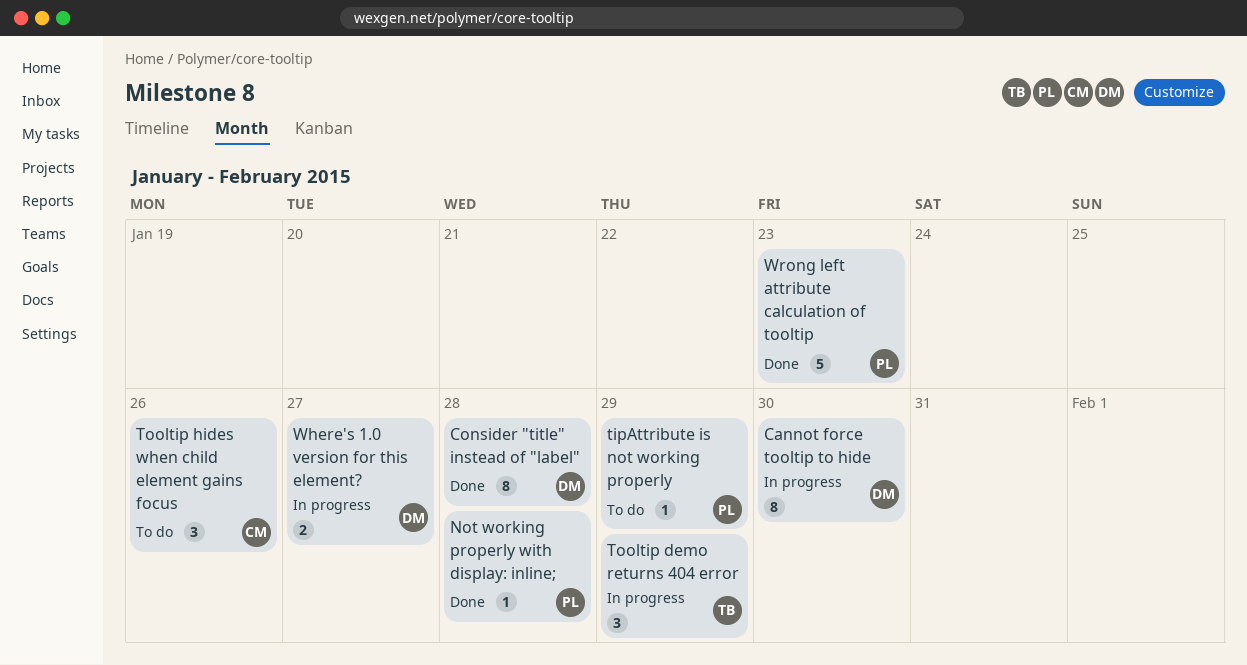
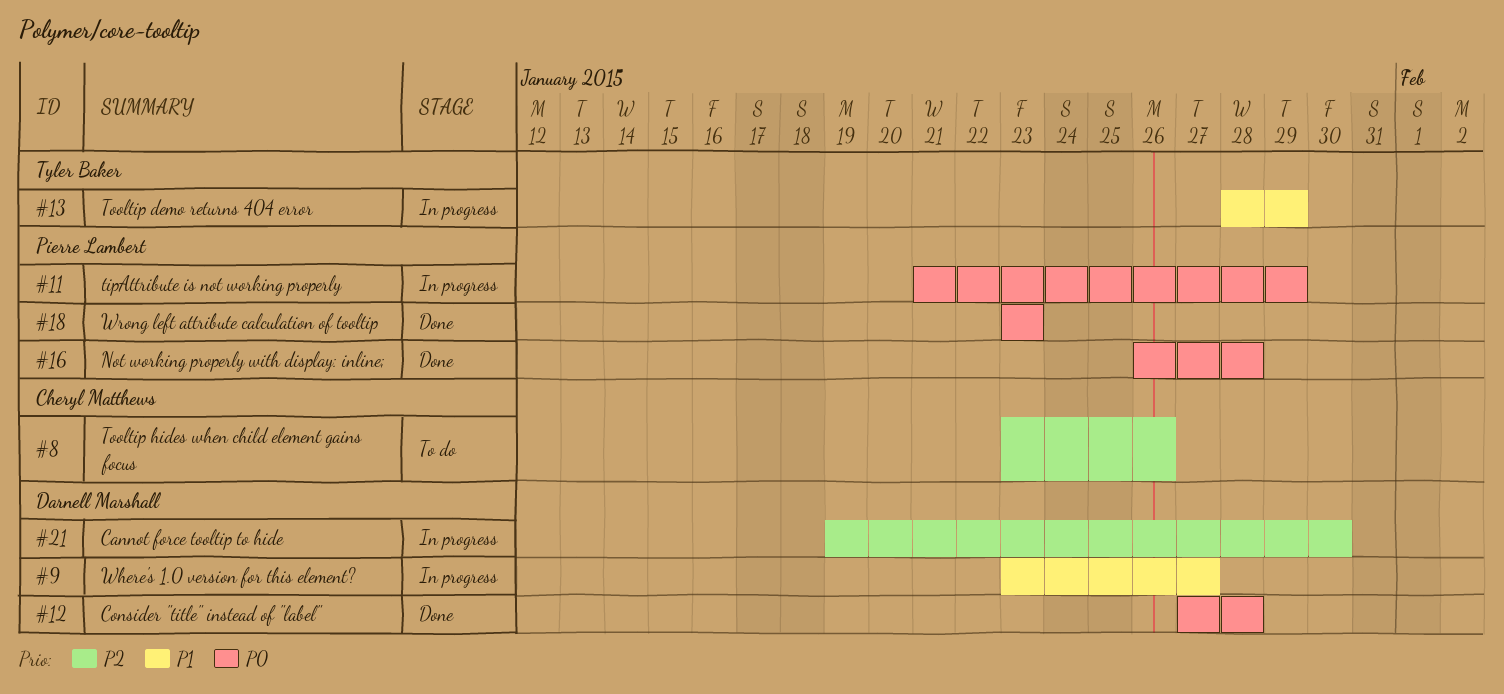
tipAttribute is not working properly, status: To do -> In progress

